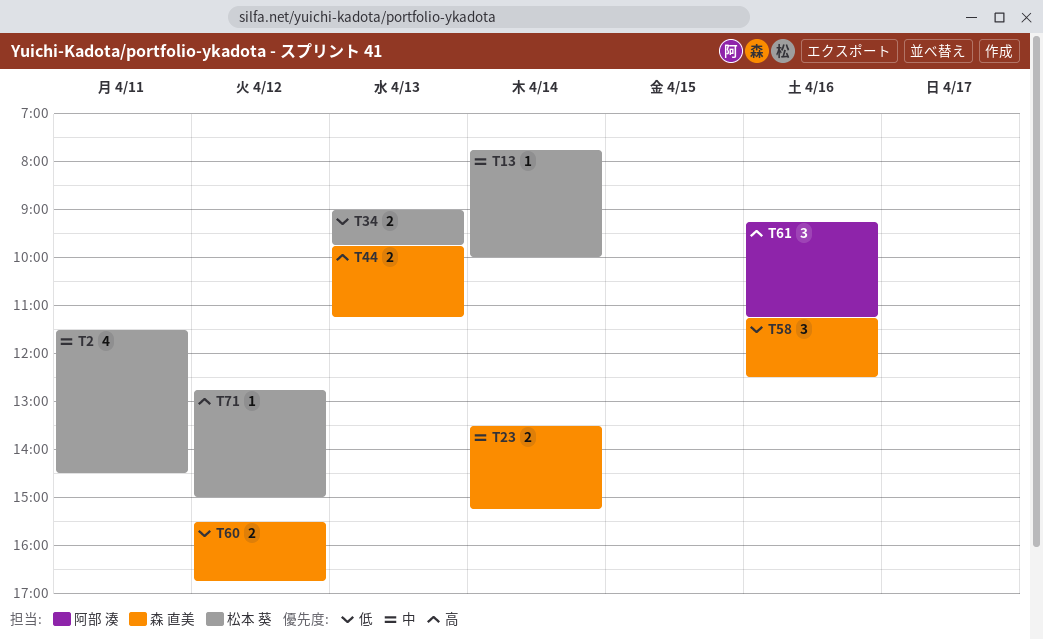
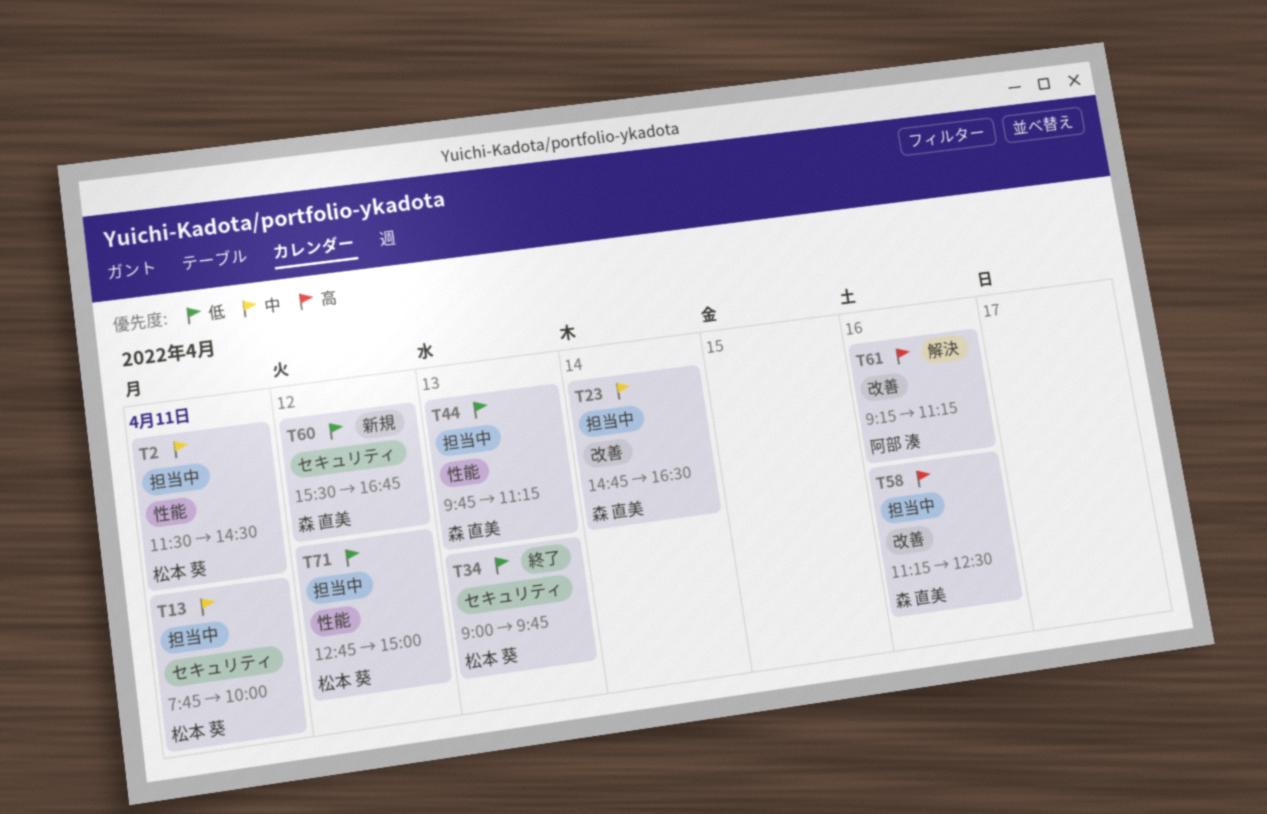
T13, day: Apr 14 -> Apr 11
T23, begins: 13:30 -> 14:45
T23, ends: 15:15 -> 16:30
T44, priority: 高 -> 低
T58, priority: 低 -> 高
T71, priority: 高 -> 低

